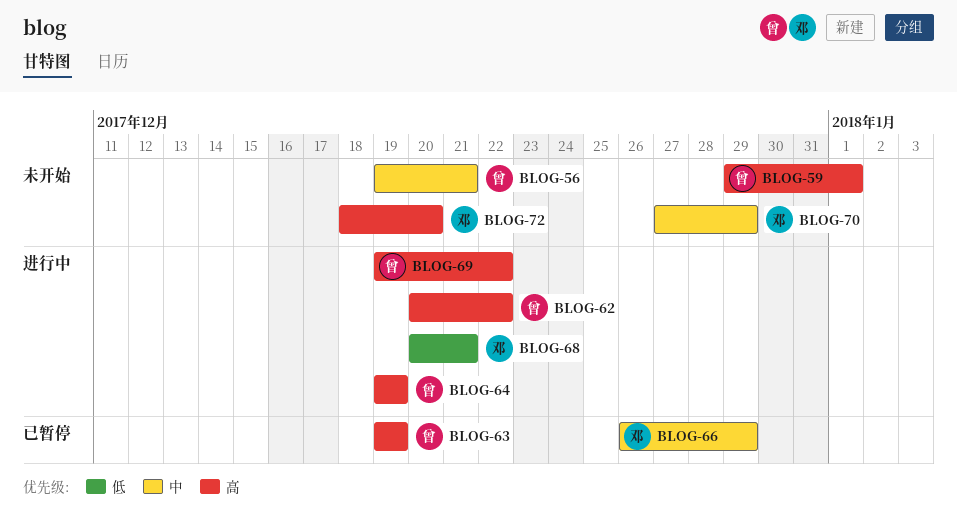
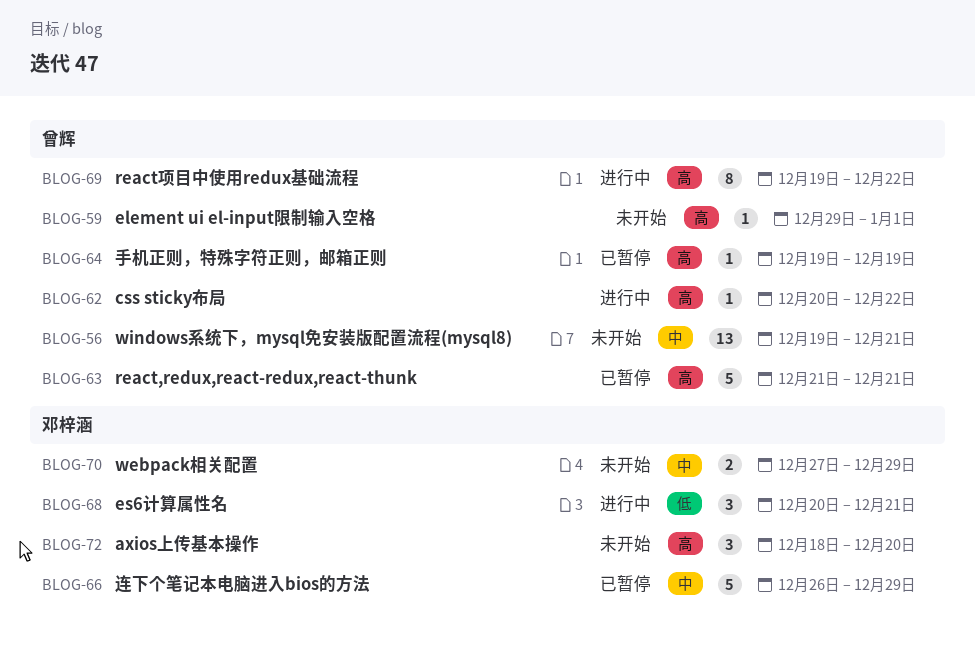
BLOG-63, start: Dec 19 -> Dec 21
BLOG-63, due: Dec 19 -> Dec 21
BLOG-64, status: 进行中 -> 已暂停

